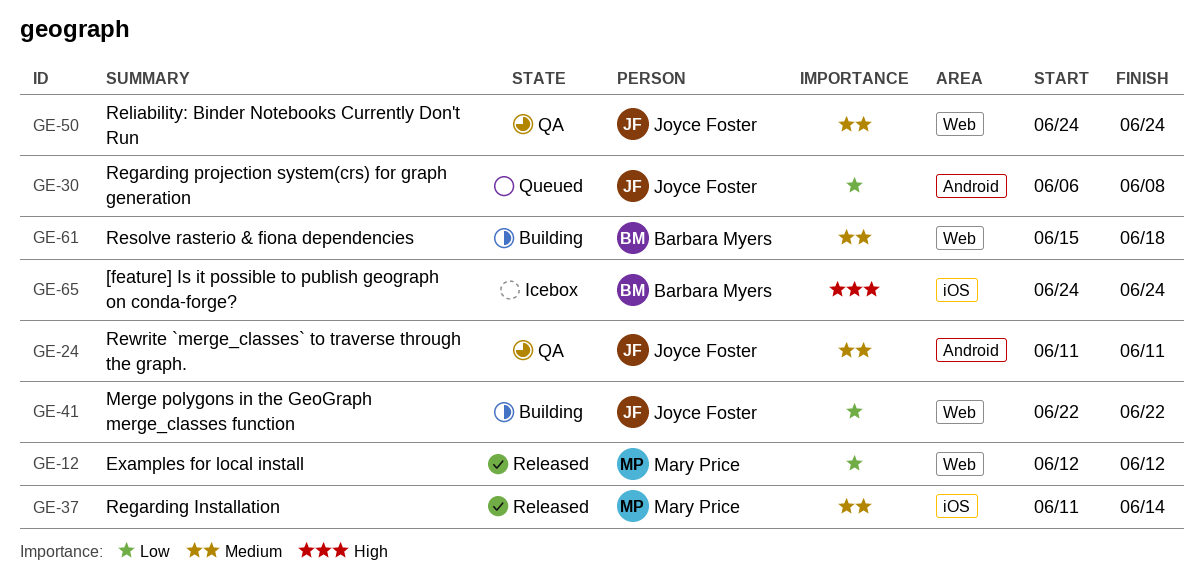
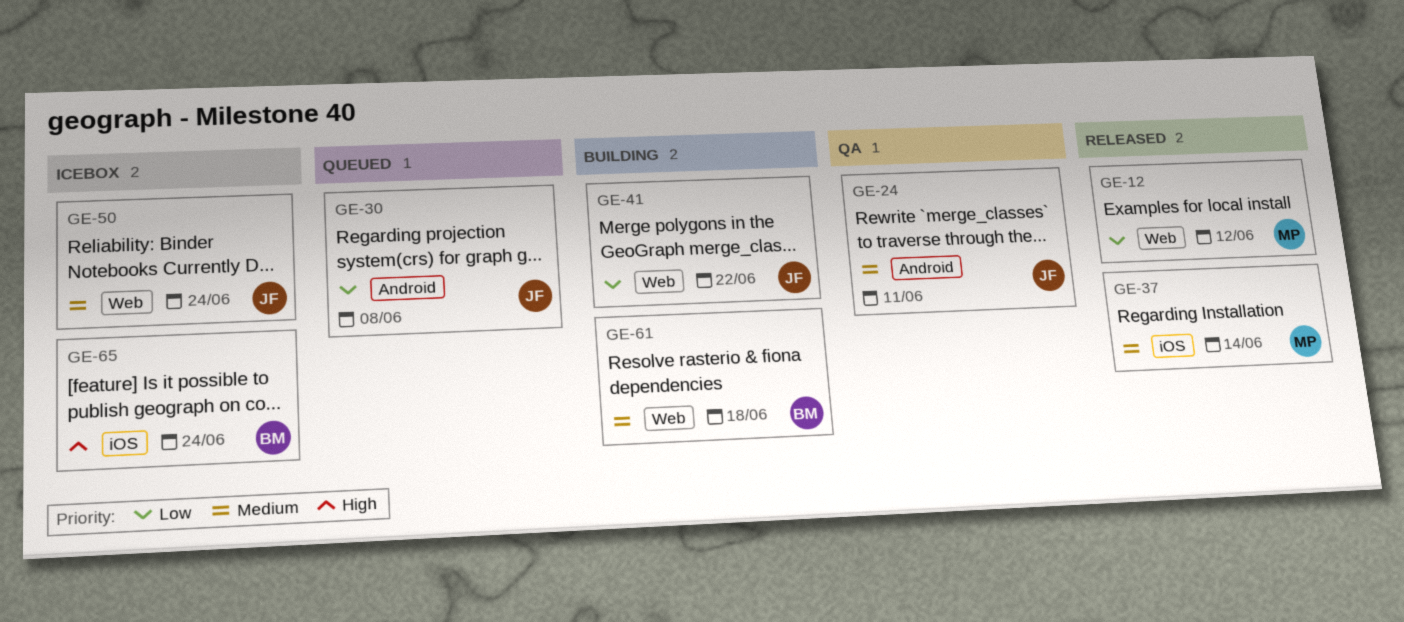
GE-50, status: QA -> Icebox

